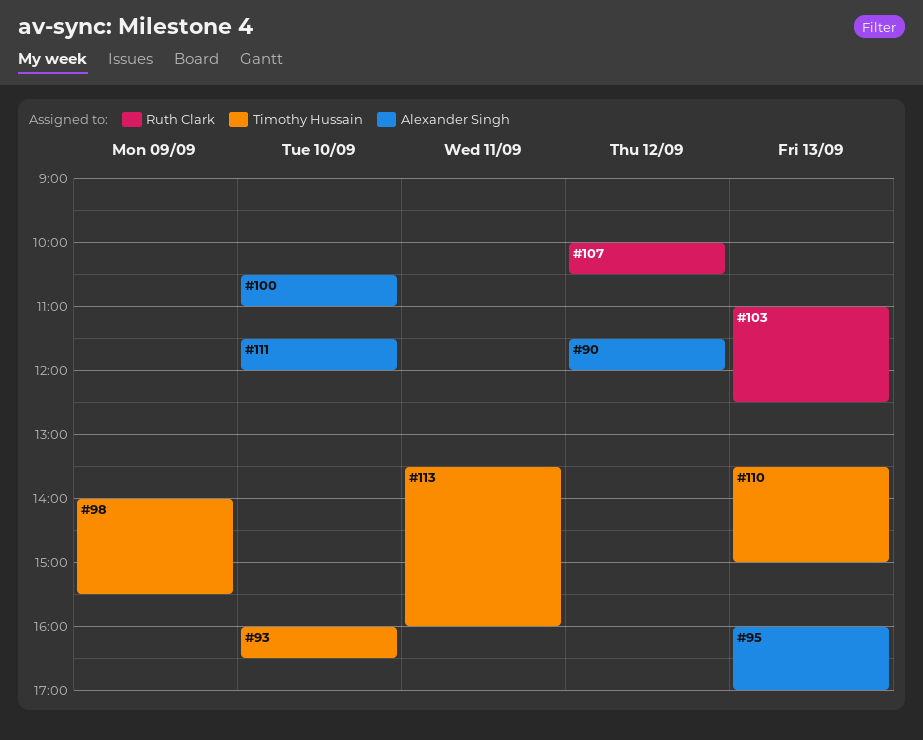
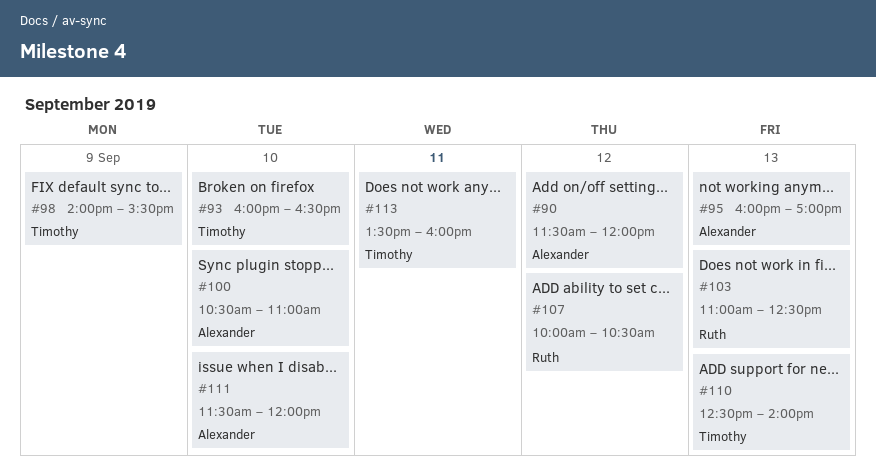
#110, begins: 13:30 -> 12:30
#110, ends: 15:00 -> 14:00

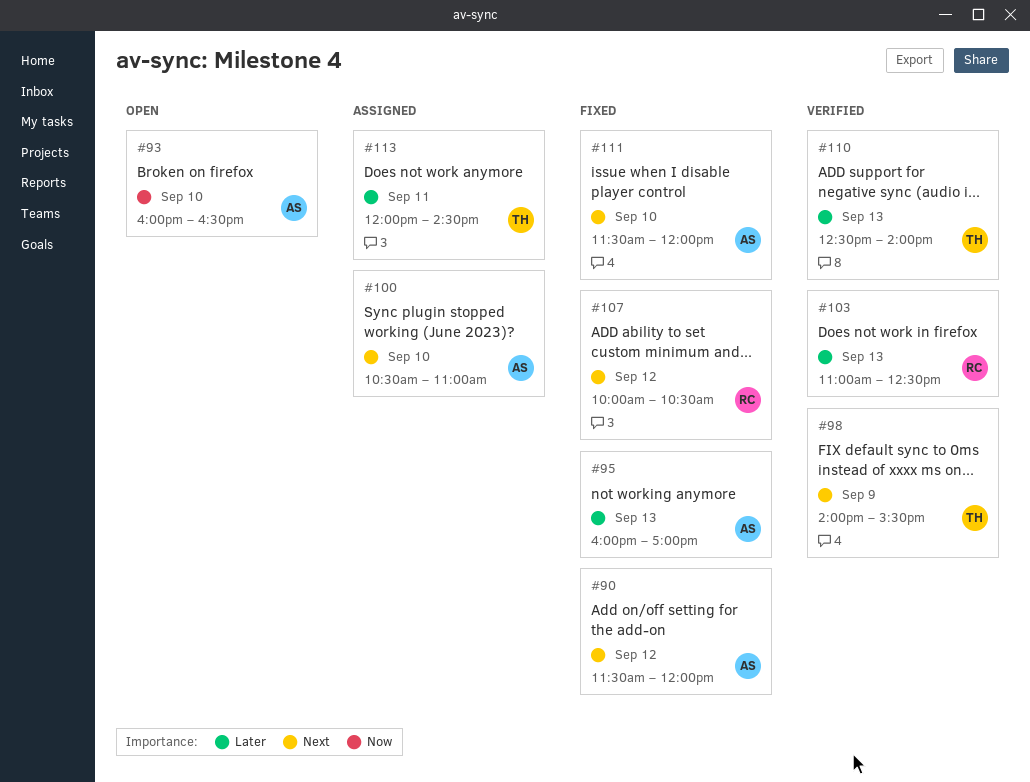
#93, owner: Timothy -> Alexander
#113, begins: 13:30 -> 12:00
#113, ends: 16:00 -> 14:30

